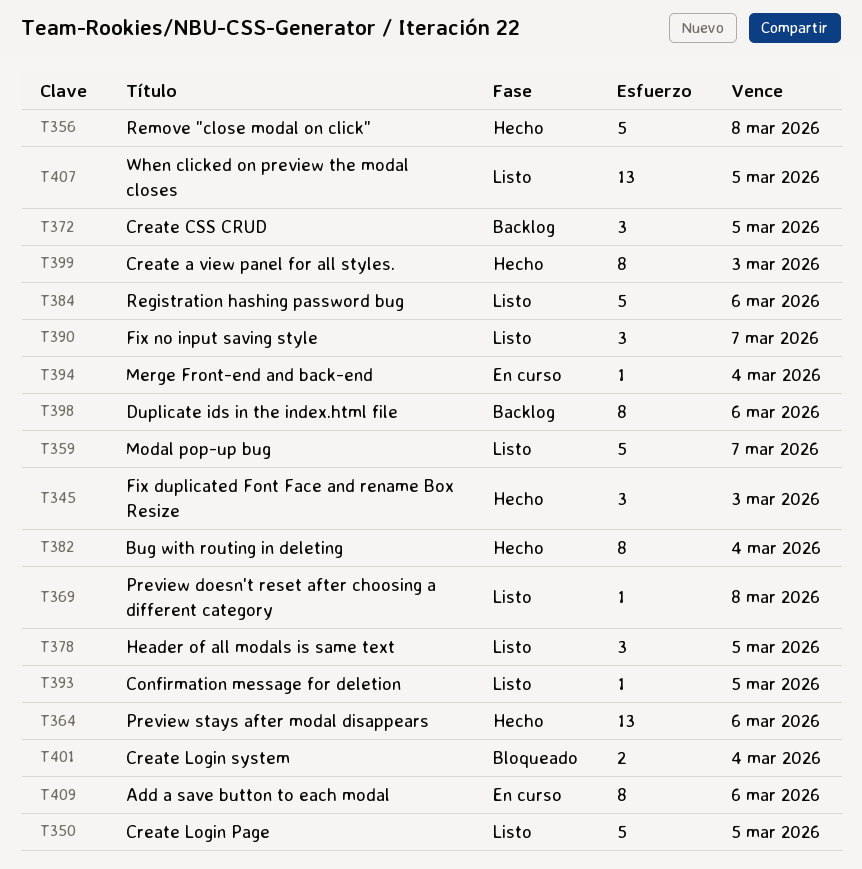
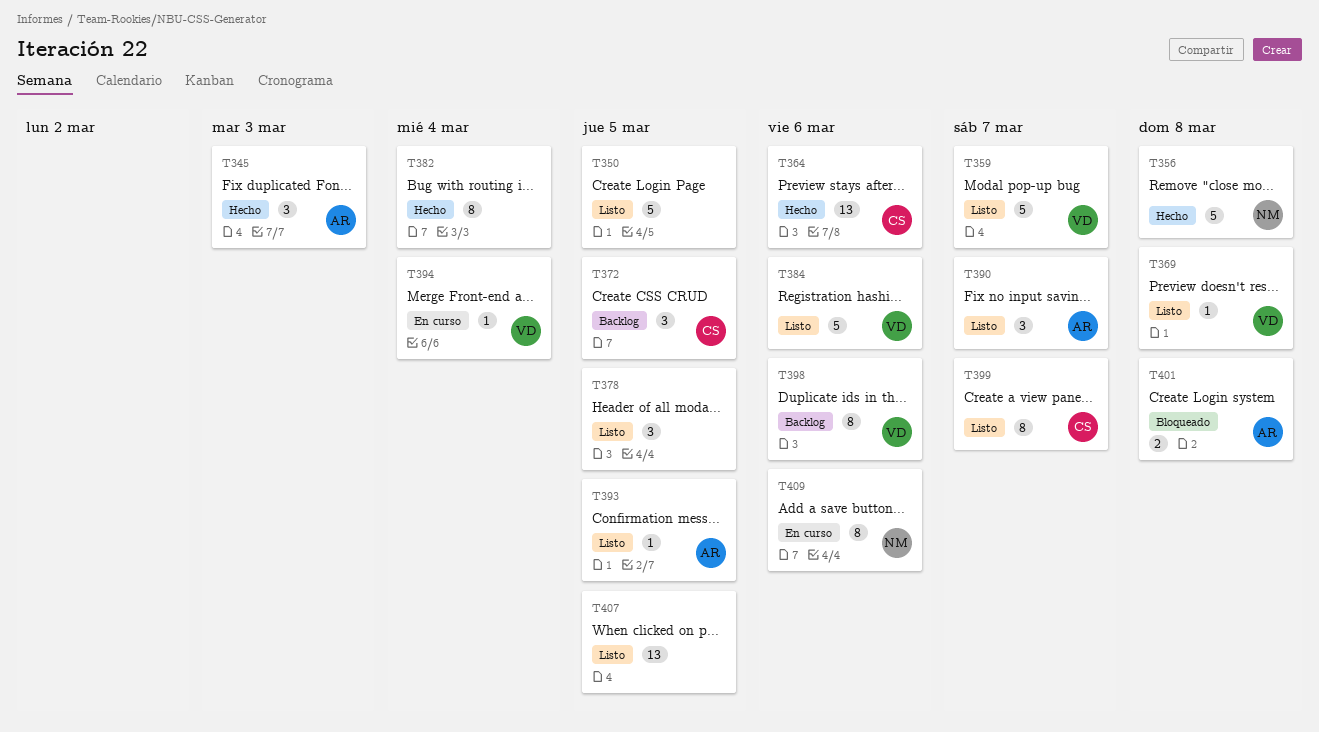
T399, status: Hecho -> Listo
T399, due: Mar 3 -> Mar 7
T401, due: Mar 4 -> Mar 8

